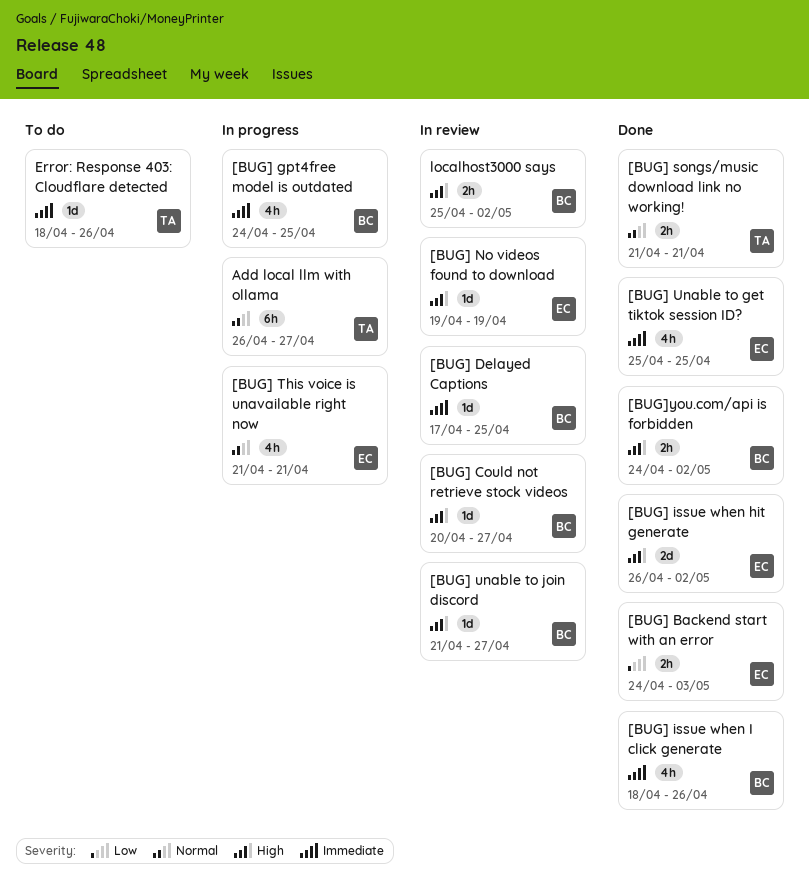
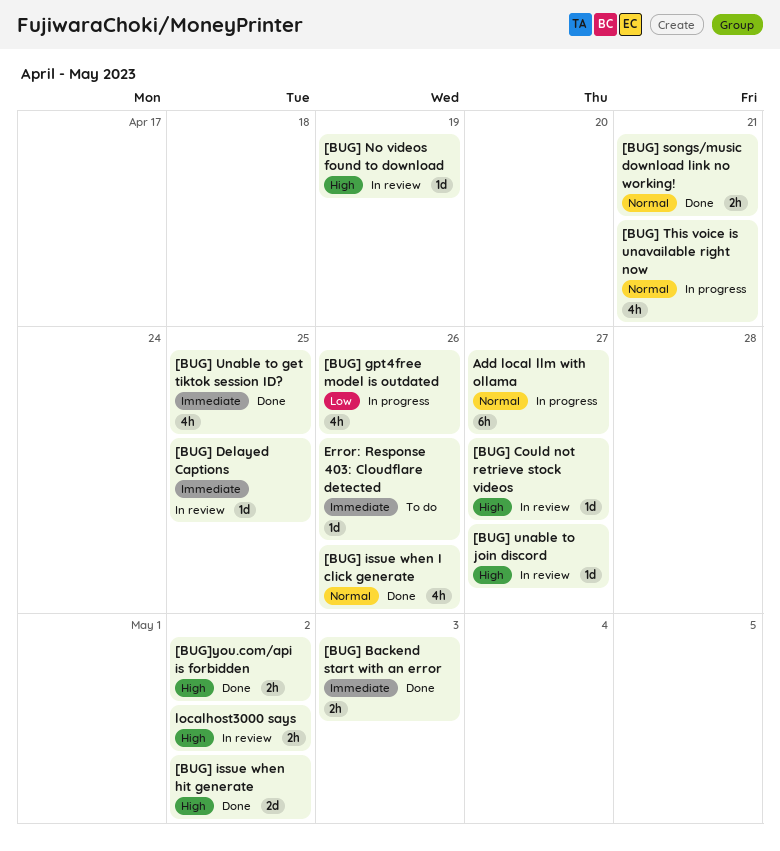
[BUG] Backend start with an error, priority: Low -> Immediate
[BUG] gpt4free model is outdated, priority: Immediate -> Low
[BUG] gpt4free model is outdated, due: Apr 25 -> Apr 26
[BUG] issue when I click generate, priority: Immediate -> Normal

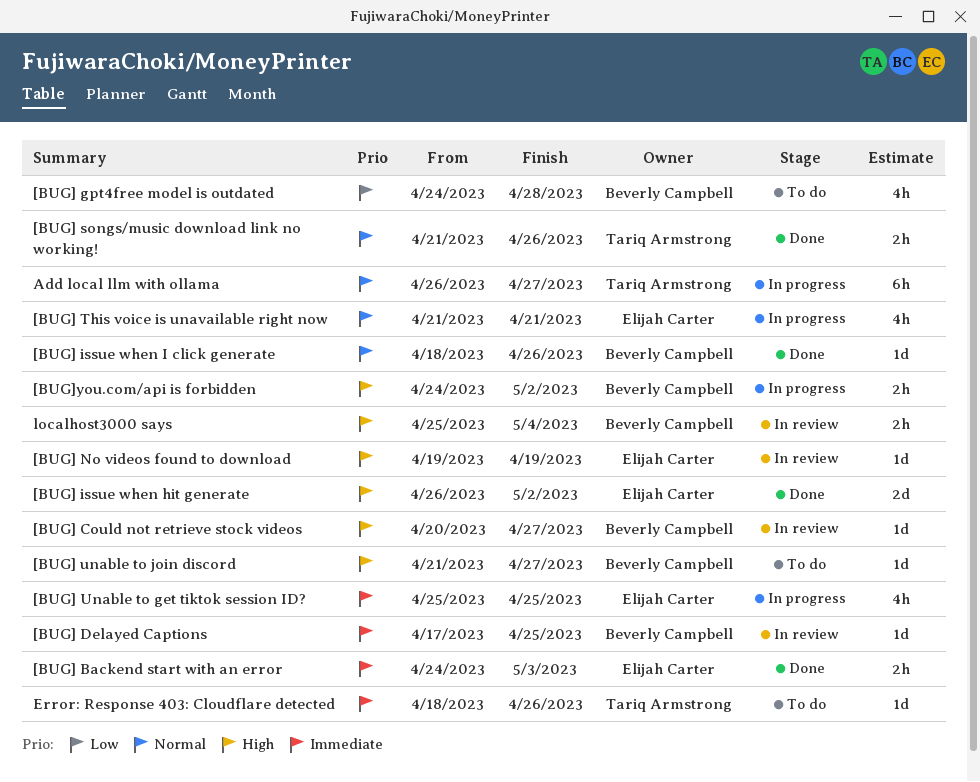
[BUG] gpt4free model is outdated, status: In progress -> To do
[BUG] gpt4free model is outdated, due: Apr 26 -> Apr 28
[BUG] issue when I click generate, estimate: 4h -> 1d
[BUG] songs/music download link no working!, due: Apr 21 -> Apr 26
[BUG] Unable to get tiktok session ID?, status: Done -> In progress
[BUG] unable to join discord, status: In review -> To do
[BUG]you.com/api is forbidden, status: Done -> In progress
localhost3000 says, due: May 2 -> May 4

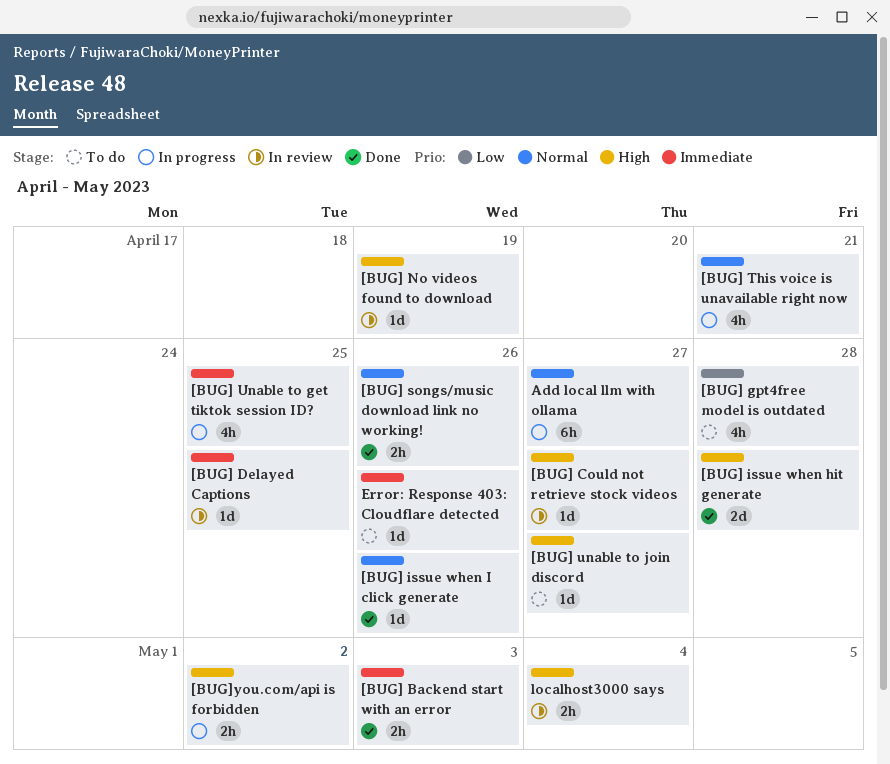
[BUG] issue when hit generate, due: May 2 -> Apr 28

